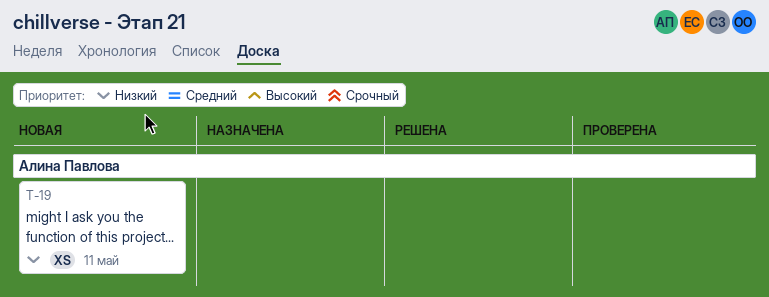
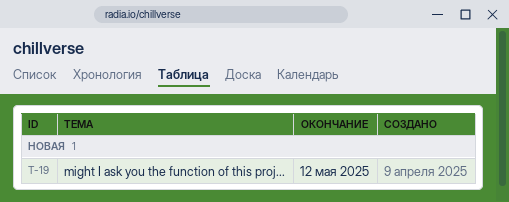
T-19, due: May 11 -> May 12

